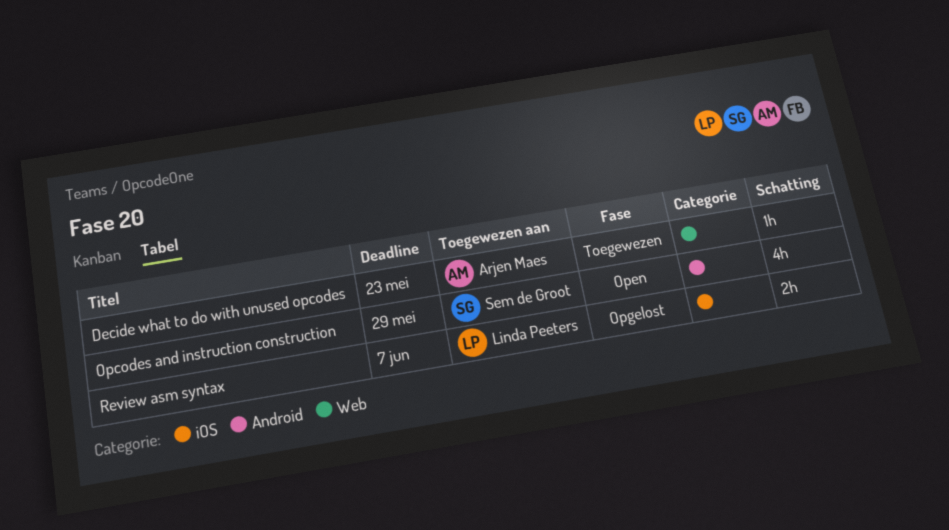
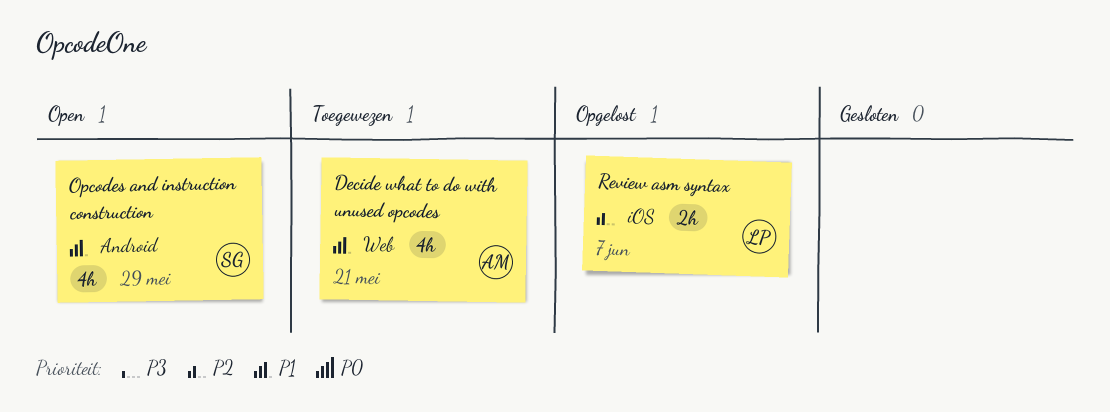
Decide what to do with unused opcodes, estimate: 1h -> 4h
Decide what to do with unused opcodes, due: May 23 -> May 21

